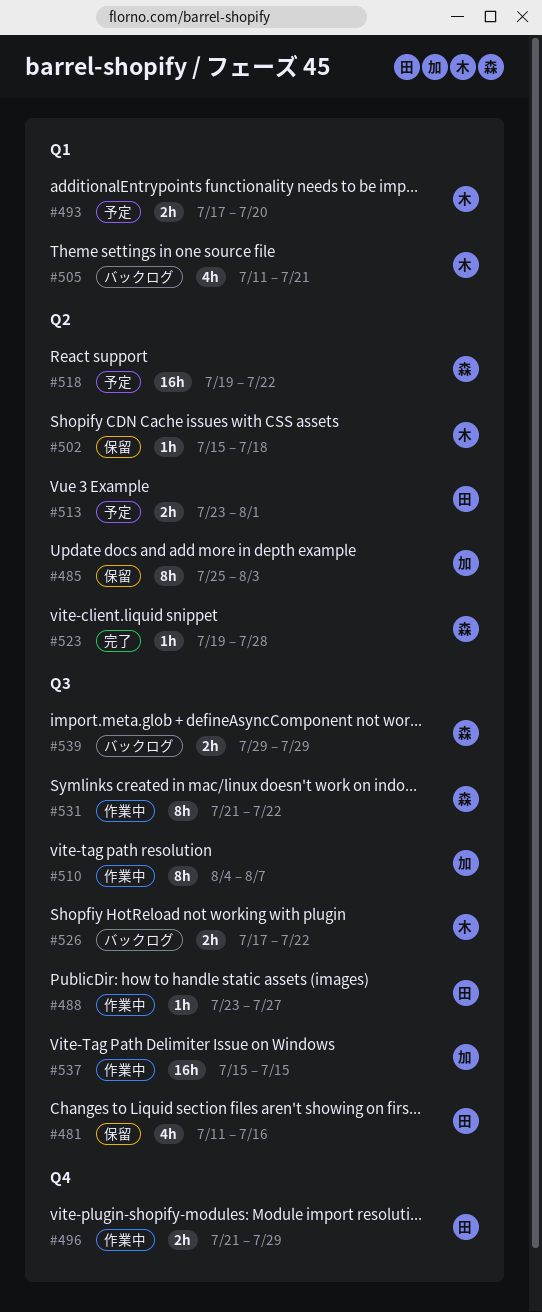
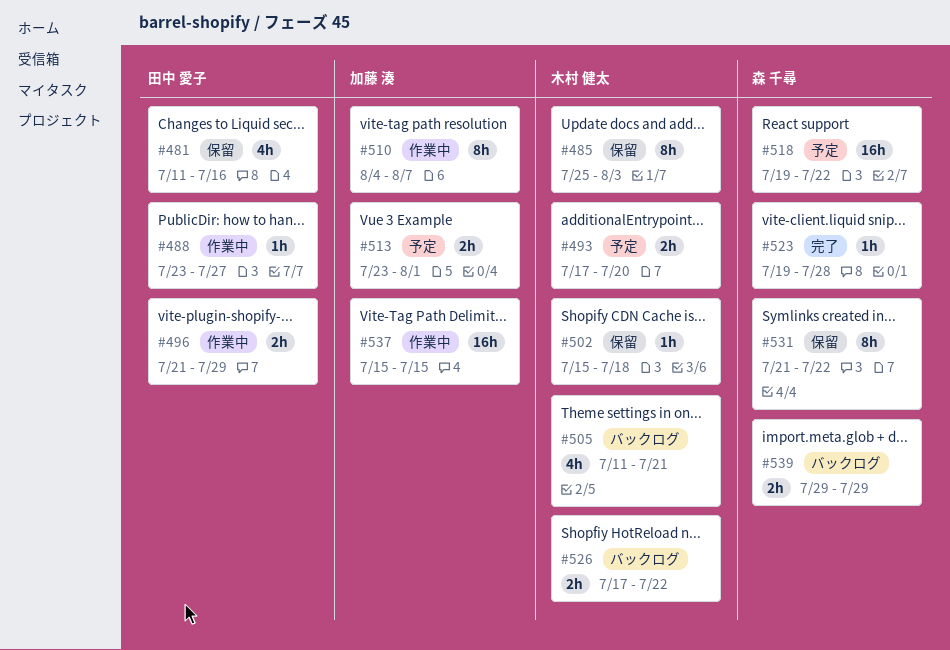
#485, owner: 加藤 湊 -> 木村 健太
#513, owner: 田中 愛子 -> 加藤 湊
#531, status: 作業中 -> 保留

